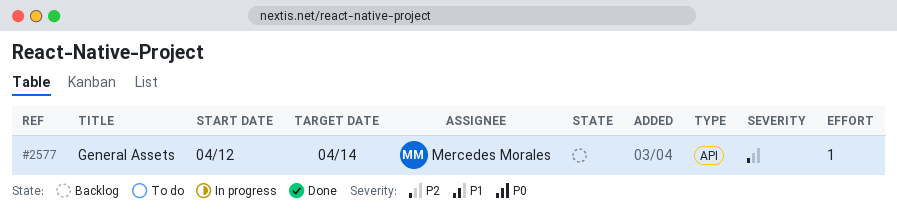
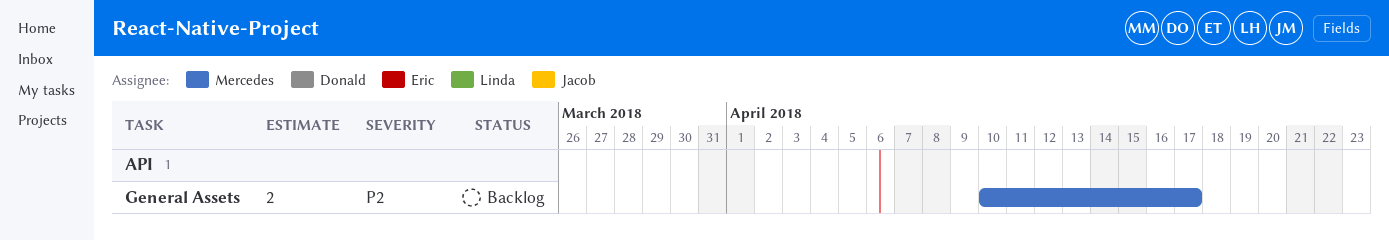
General Assets, estimate: 1 -> 2
General Assets, start: Apr 12 -> Apr 10
General Assets, due: Apr 14 -> Apr 17

